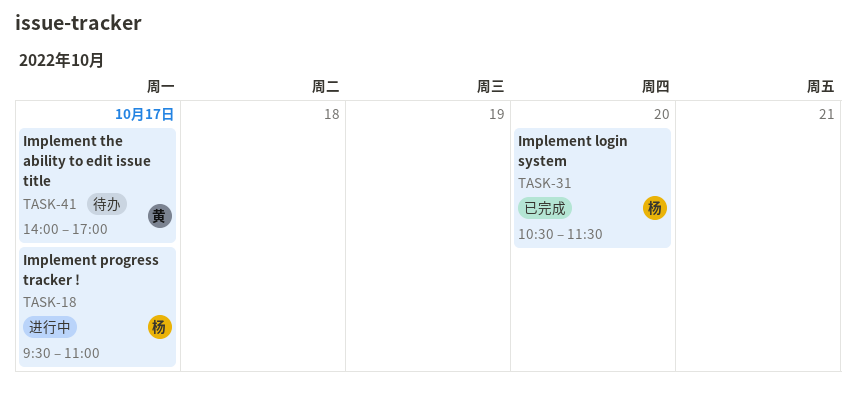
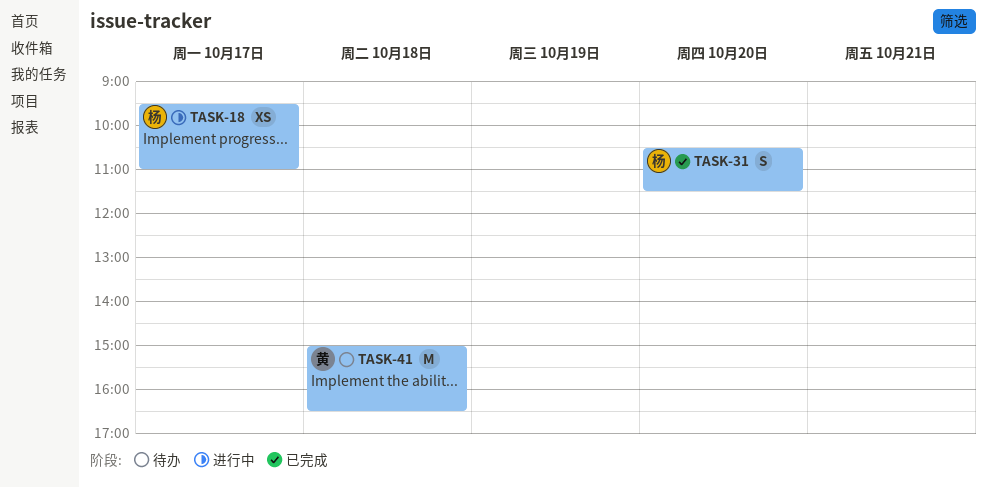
TASK-41, day: Oct 17 -> Oct 18
TASK-41, begins: 14:00 -> 15:00
TASK-41, ends: 17:00 -> 16:30

